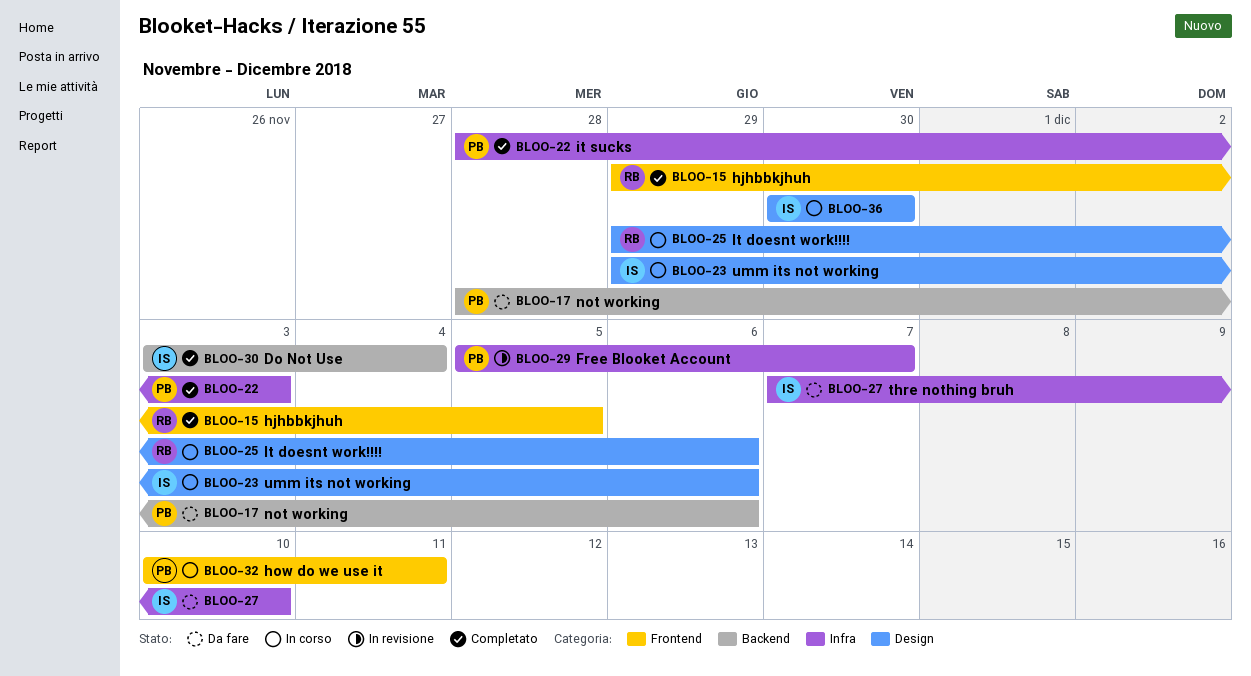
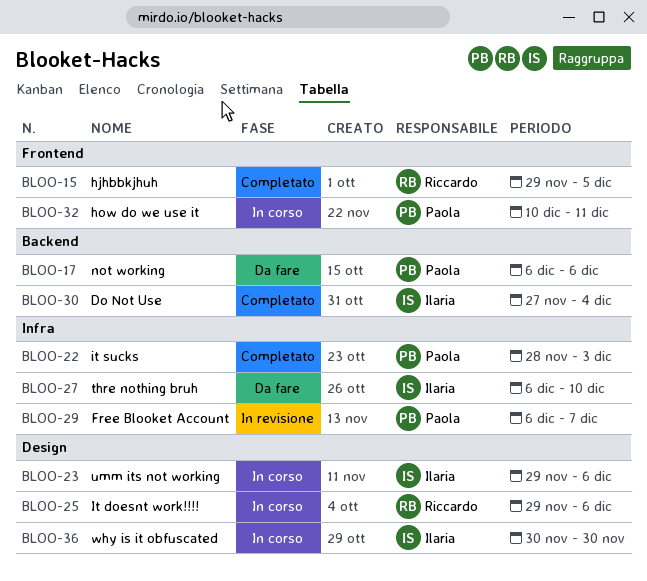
BLOO-17, start: Nov 28 -> Dec 6
BLOO-27, start: Dec 7 -> Dec 6
BLOO-29, start: Dec 5 -> Dec 6
BLOO-30, start: Dec 3 -> Nov 27

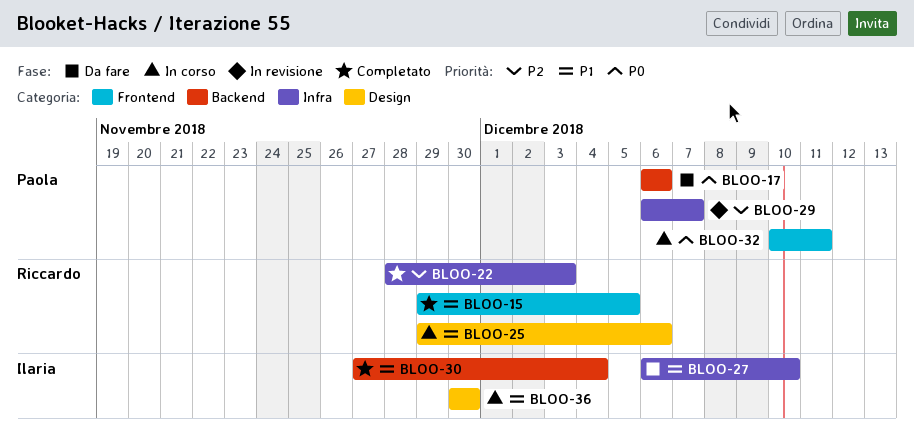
BLOO-22, owner: Paola -> Riccardo
BLOO-23: present -> none

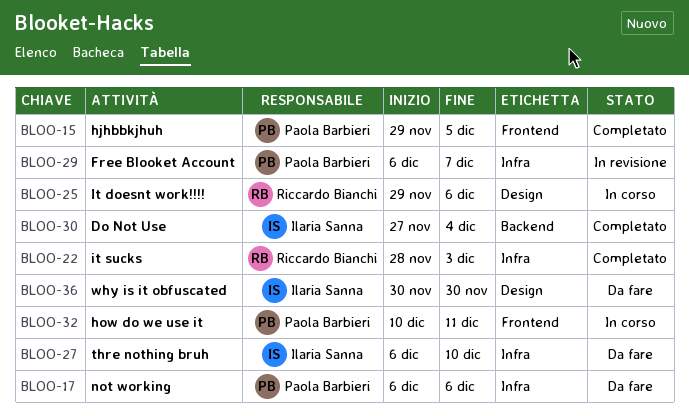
BLOO-15, owner: Riccardo Bianchi -> Paola Barbieri
BLOO-17, label: Backend -> Infra
BLOO-36, status: In corso -> Da fare

